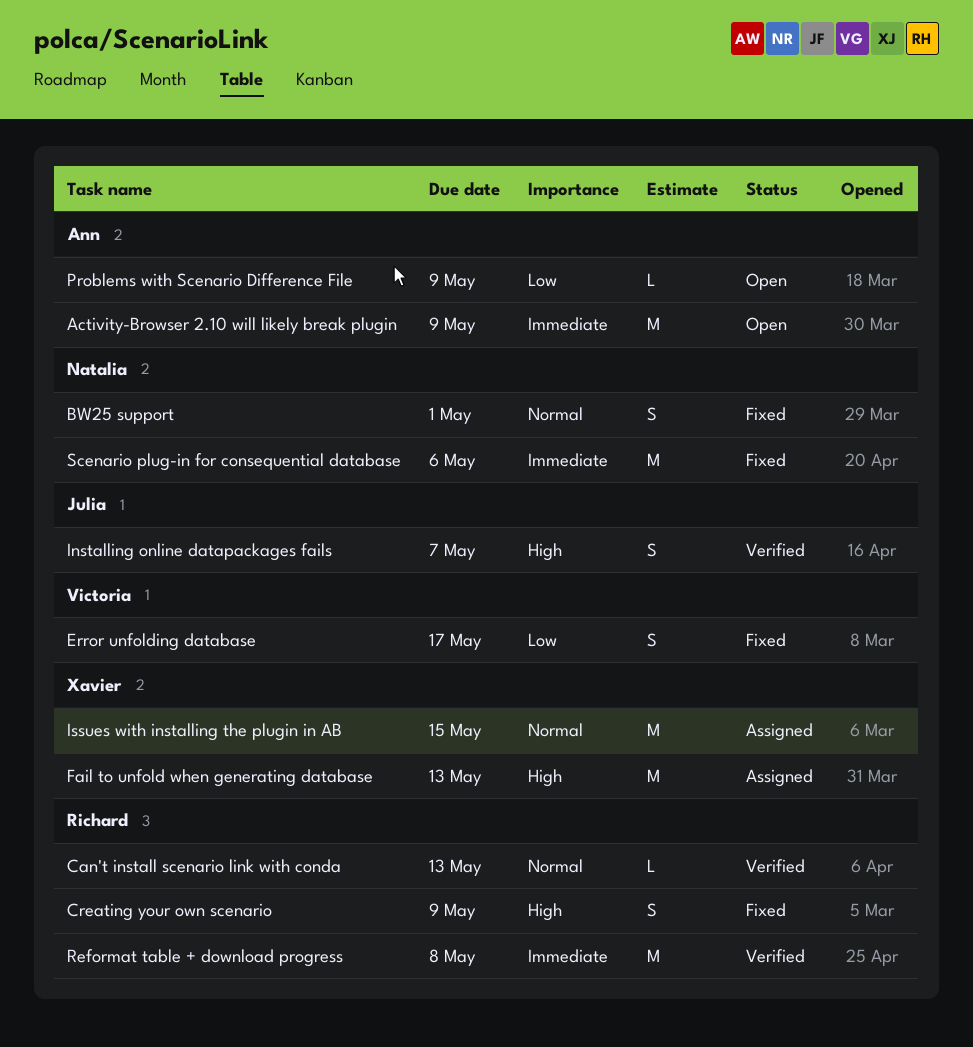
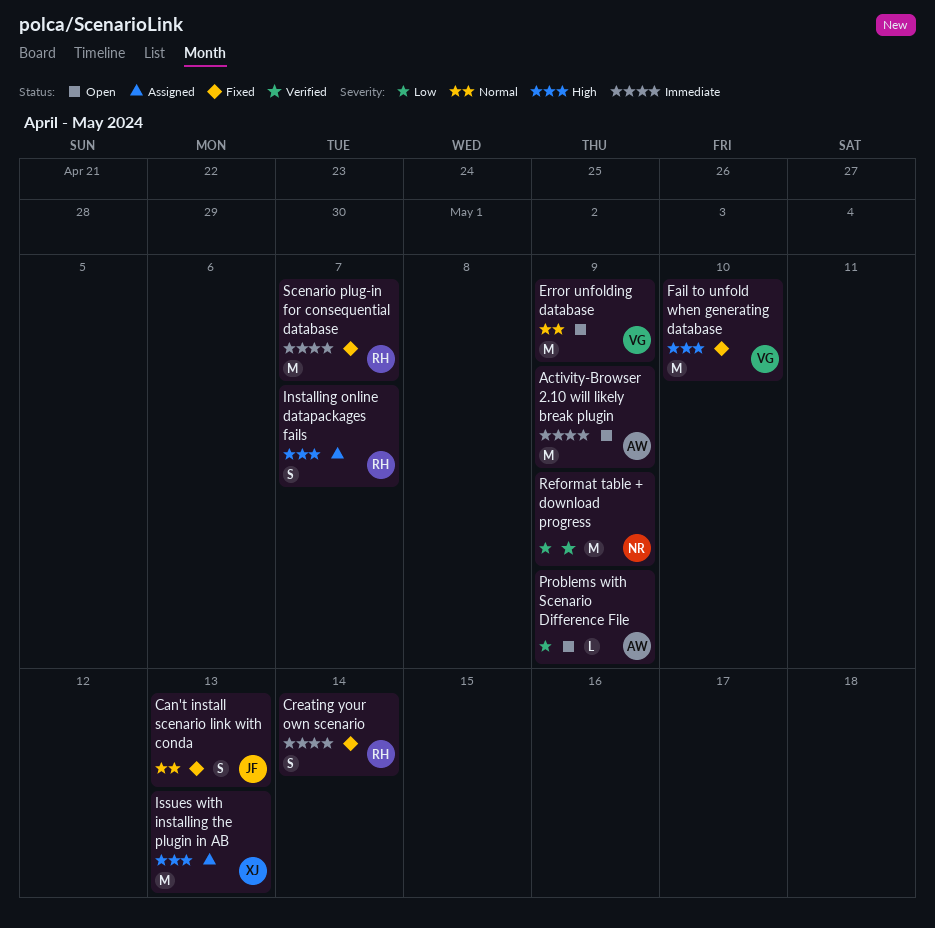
BW25 support: present -> none
Can't install scenario link with conda, status: Verified -> Fixed
Can't install scenario link with conda, owner: Richard -> Julia
Can't install scenario link with conda, estimate: L -> S
Creating your own scenario, priority: High -> Immediate
Creating your own scenario, due: May 9 -> May 14
Error unfolding database, status: Fixed -> Open
Error unfolding database, priority: Low -> Normal
Error unfolding database, estimate: S -> M
Error unfolding database, due: May 17 -> May 9
Fail to unfold when generating database, status: Assigned -> Fixed
Fail to unfold when generating database, owner: Xavier -> Victoria
Fail to unfold when generating database, due: May 13 -> May 10
Installing online datapackages fails, status: Verified -> Assigned
Installing online datapackages fails, owner: Julia -> Richard
Issues with installing the plugin in AB, priority: Normal -> High
Issues with installing the plugin in AB, due: May 15 -> May 13
Reformat table + download progress, owner: Richard -> Natalia
Reformat table + download progress, priority: Immediate -> Low
Reformat table + download progress, due: May 8 -> May 9
Scenario plug-in for consequential database, owner: Natalia -> Richard
Scenario plug-in for consequential database, due: May 6 -> May 7

